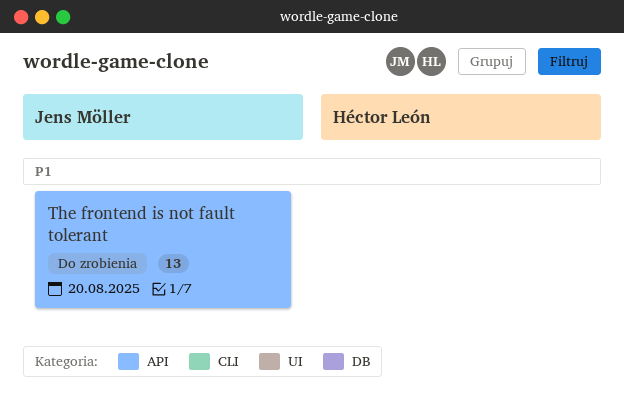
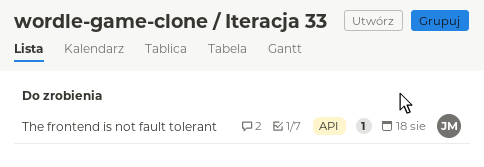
The frontend is not fault tolerant, estimate: 13 -> 1
The frontend is not fault tolerant, due: Aug 20 -> Aug 18

